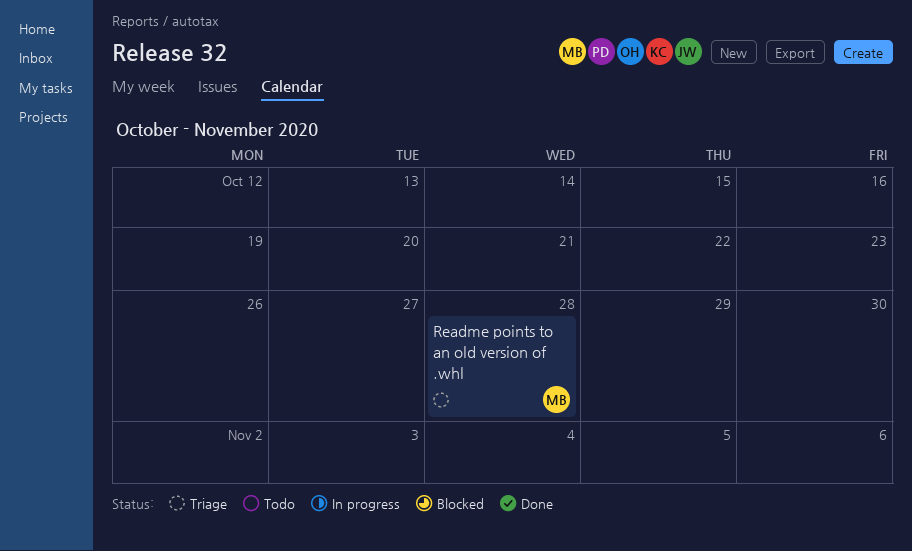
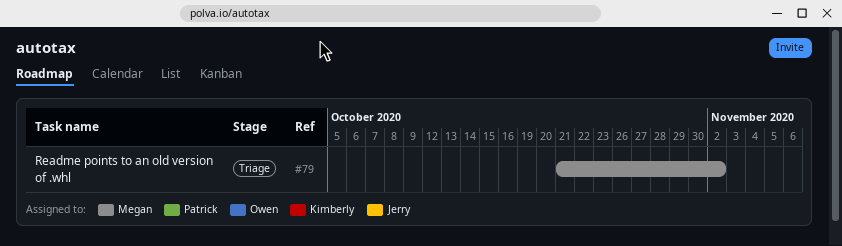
Readme points to an old version of .whl, due: Oct 28 -> Nov 2

